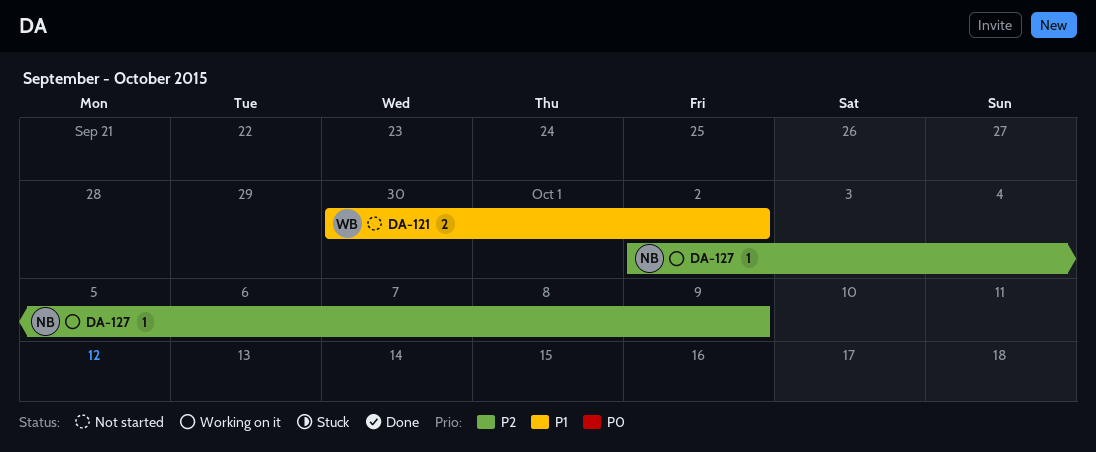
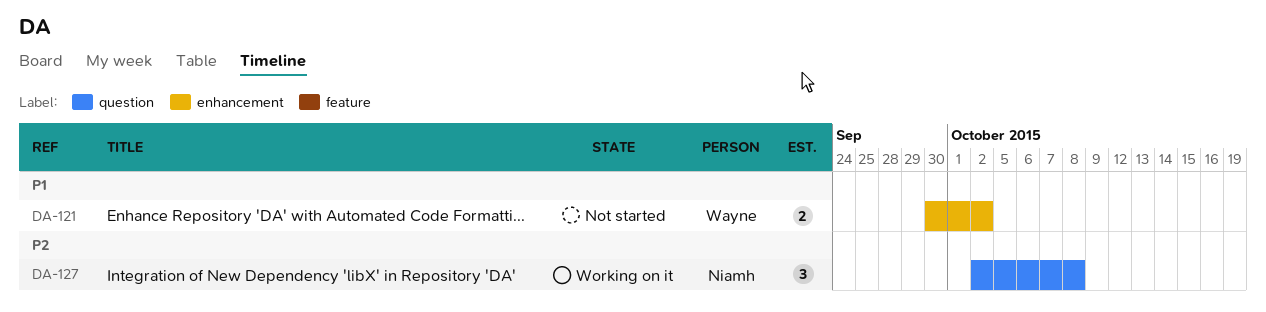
DA-127, estimate: 1 -> 3
DA-127, due: Oct 9 -> Oct 8

